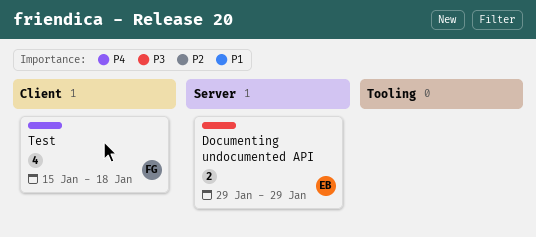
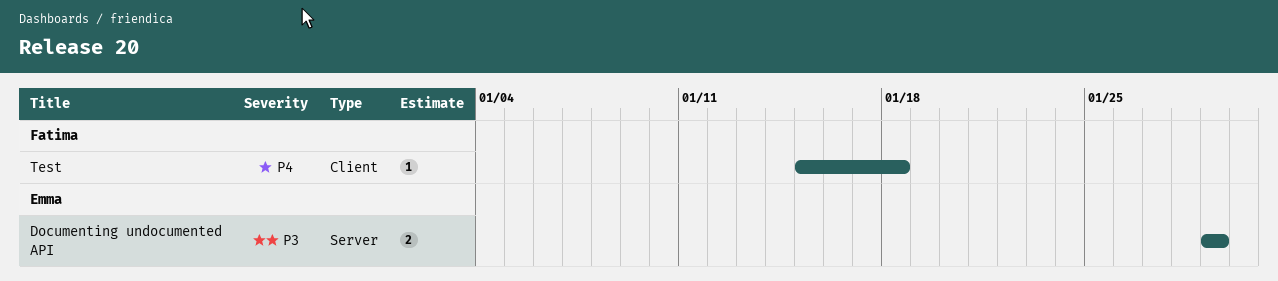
Test, estimate: 4 -> 1

